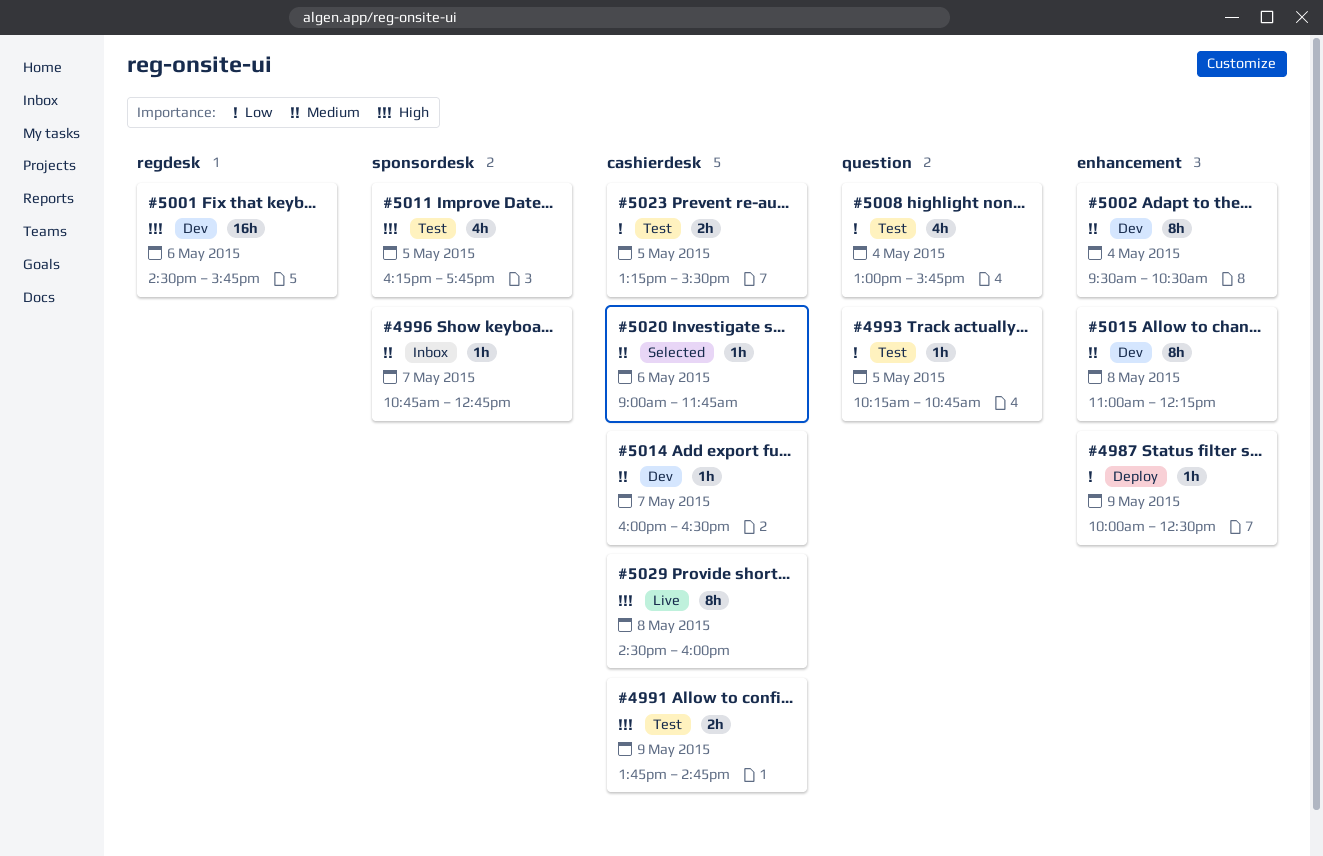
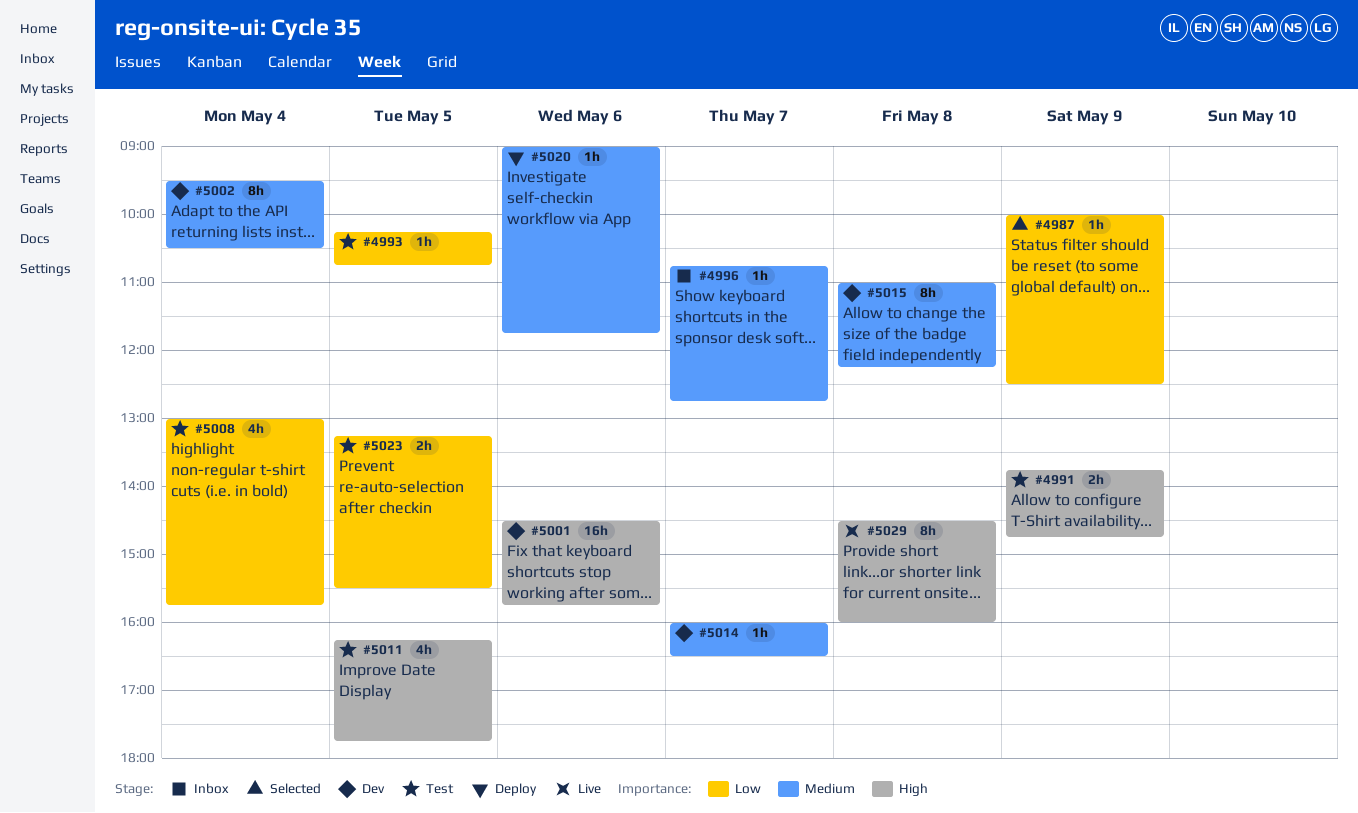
#4987, status: Deploy -> Selected
#5020, status: Selected -> Deploy

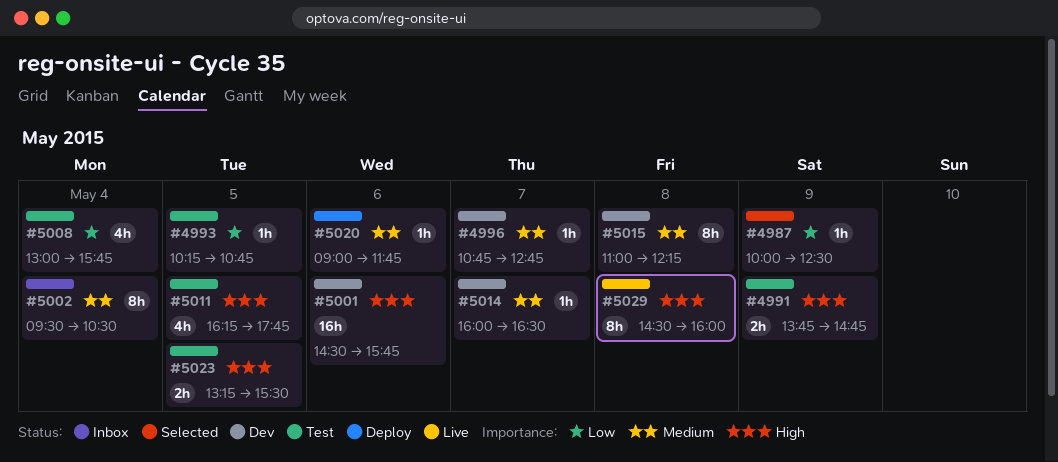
#4996, status: Inbox -> Dev
#5002, status: Dev -> Inbox
#5023, priority: Low -> High

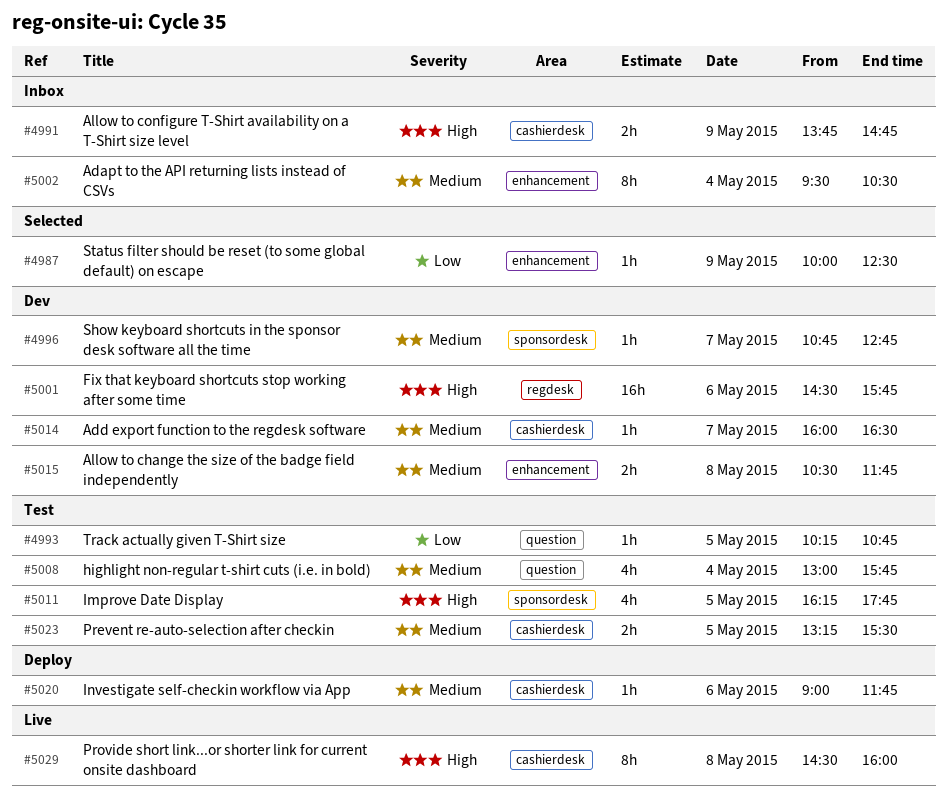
#4991, status: Test -> Inbox
#5008, priority: Low -> Medium
#5015, estimate: 8h -> 2h
#5015, begins: 11:00 -> 10:30
#5015, ends: 12:15 -> 11:45
#5023, priority: High -> Medium

